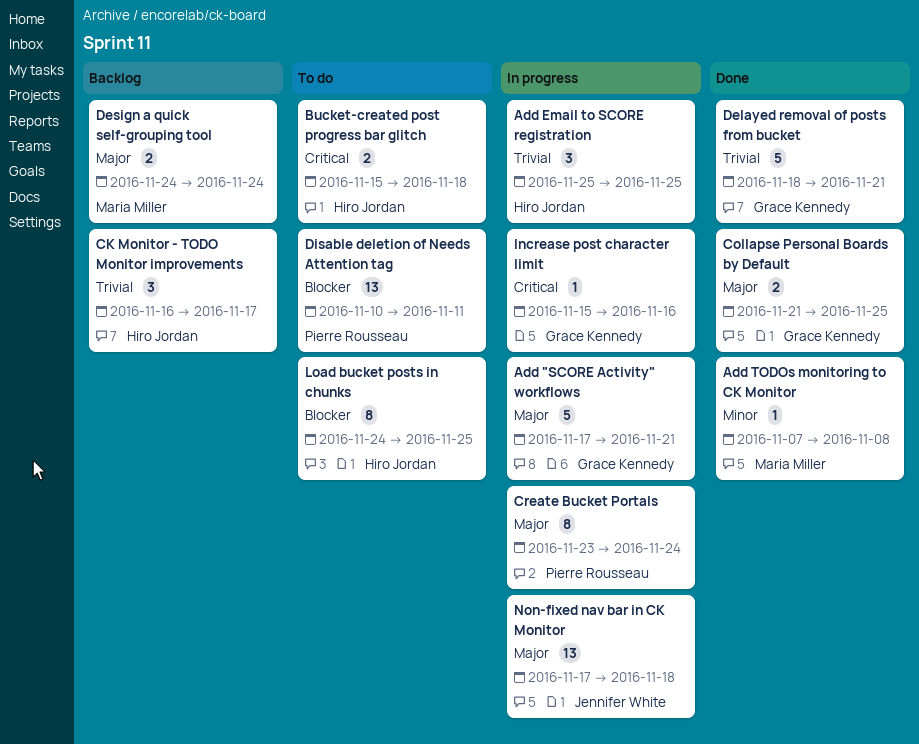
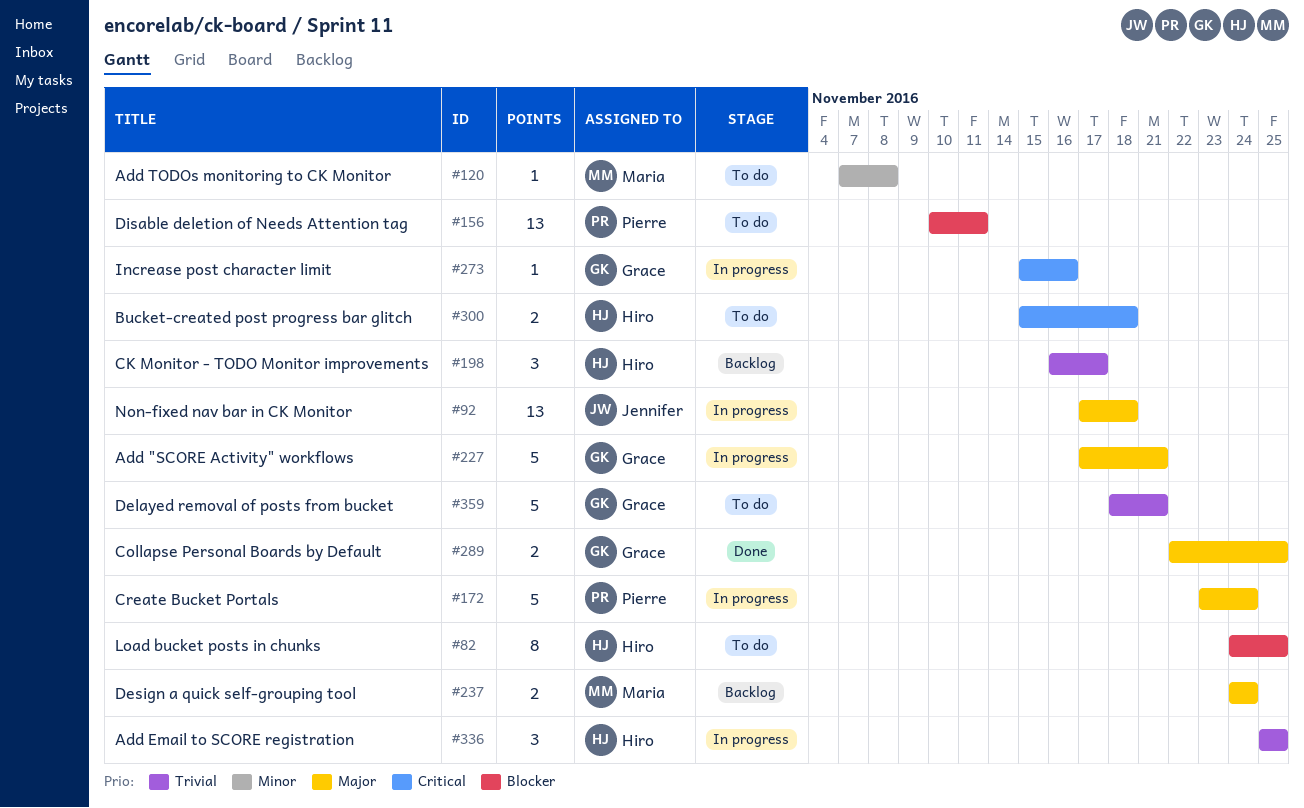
Add TODOs monitoring to CK Monitor, status: Done -> To do
Collapse Personal Boards by Default, start: Nov 21 -> Nov 22
Create Bucket Portals, estimate: 8 -> 5
Delayed removal of posts from bucket, status: Done -> To do

